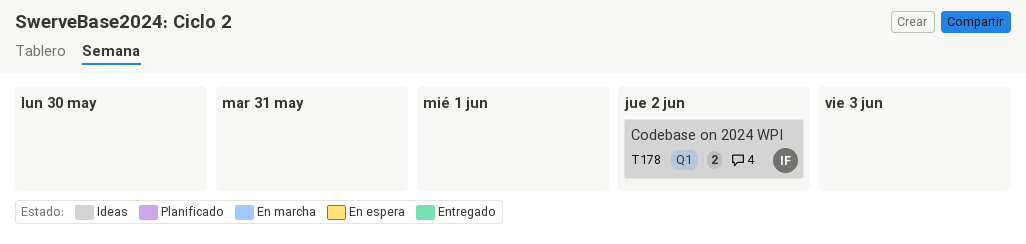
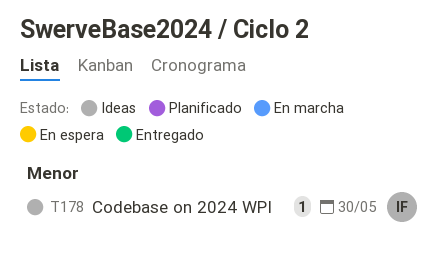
T178, estimate: 2 -> 1
T178, due: Jun 2 -> May 30

